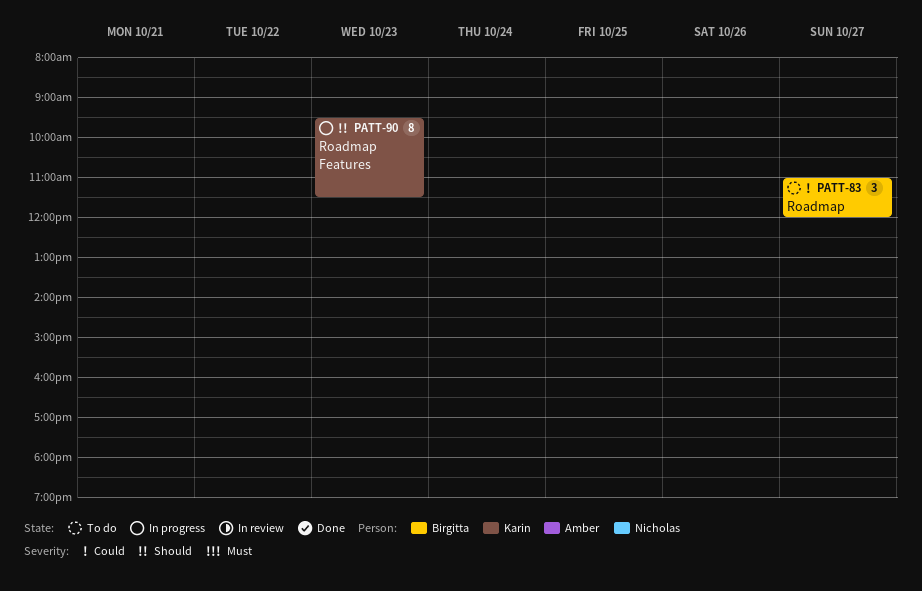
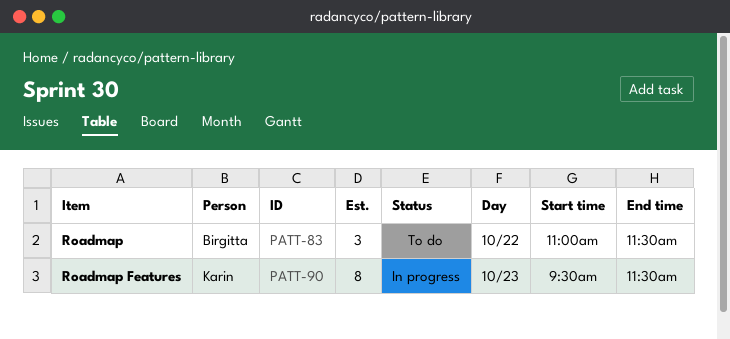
PATT-83, day: Oct 27 -> Oct 22
PATT-83, ends: 12:00 -> 11:30

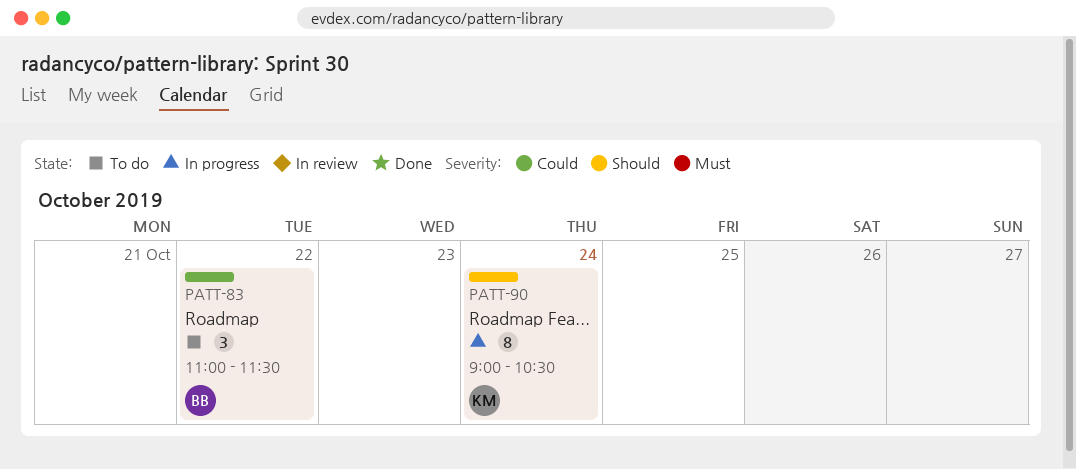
PATT-90, day: Oct 23 -> Oct 24
PATT-90, begins: 09:30 -> 09:00
PATT-90, ends: 11:30 -> 10:30

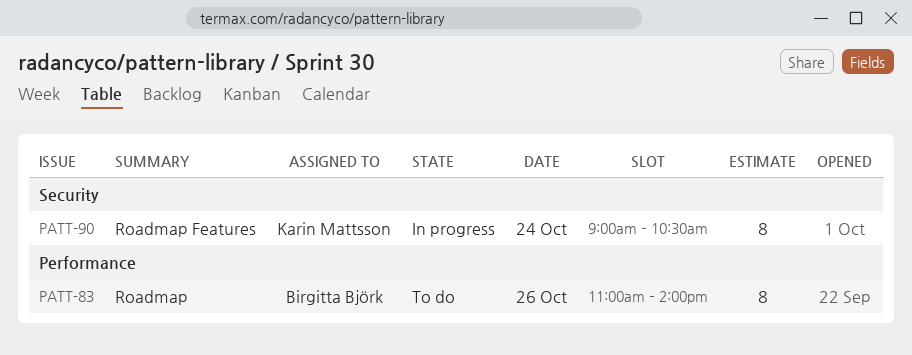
PATT-83, estimate: 3 -> 8
PATT-83, day: Oct 22 -> Oct 26
PATT-83, ends: 11:30 -> 14:00

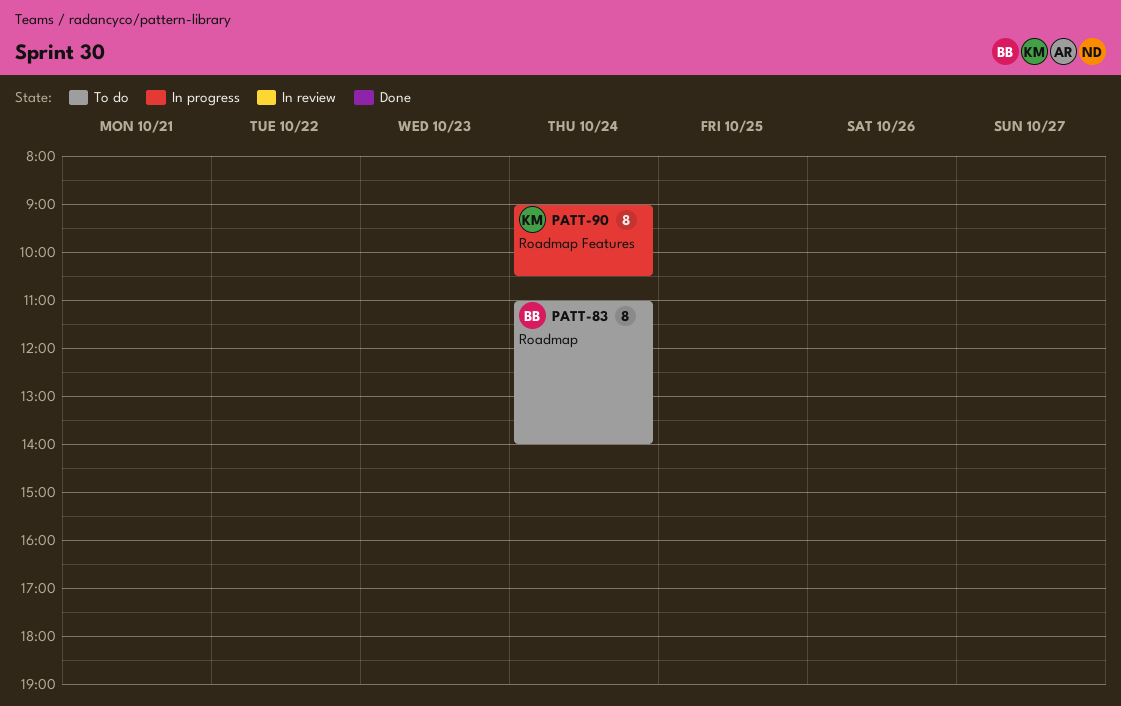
PATT-83, day: Oct 26 -> Oct 24

